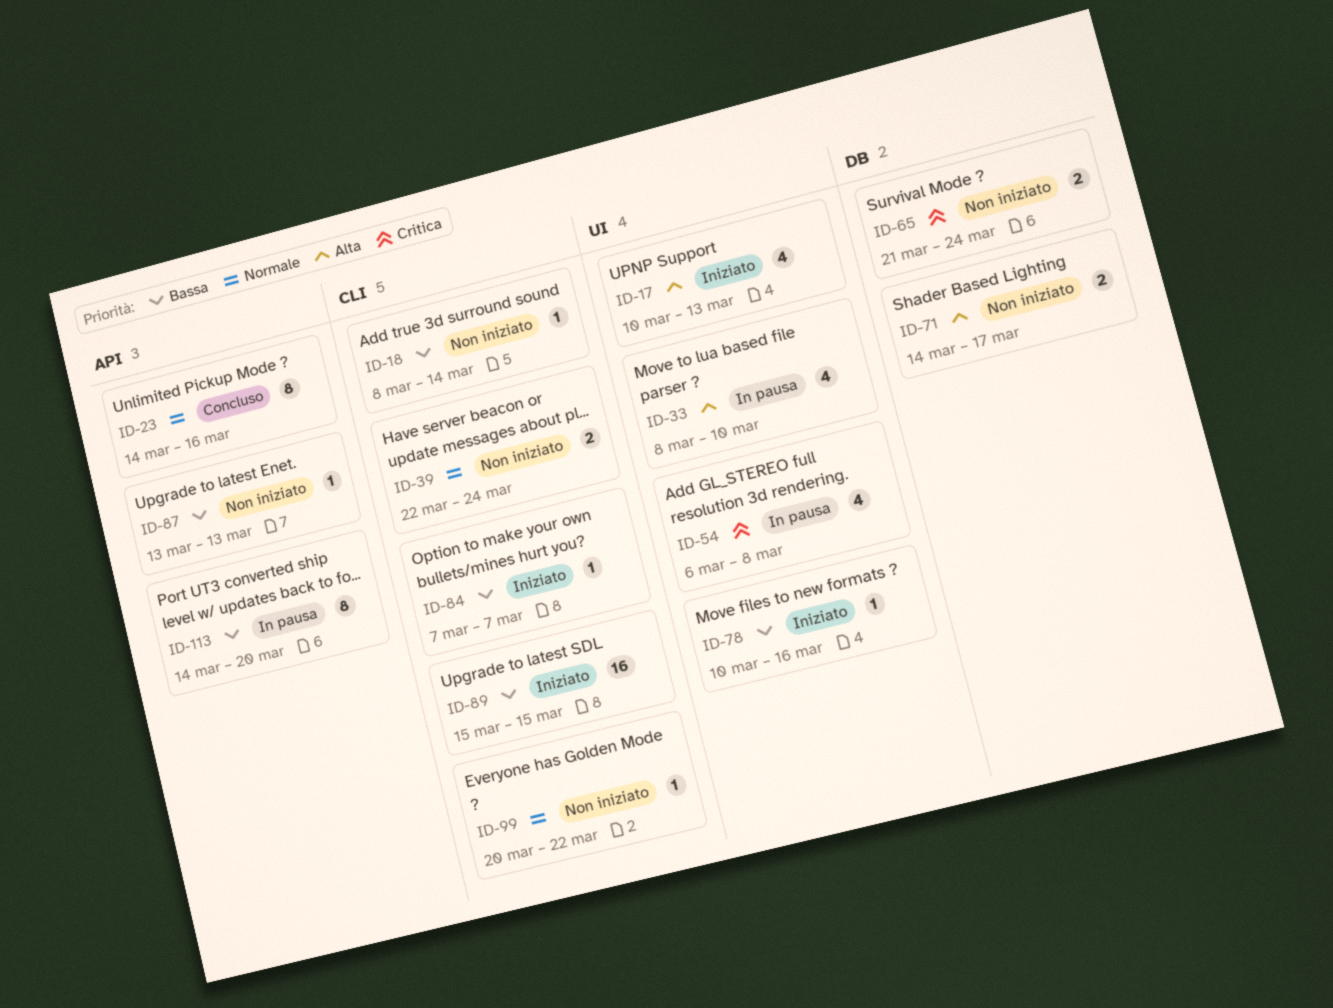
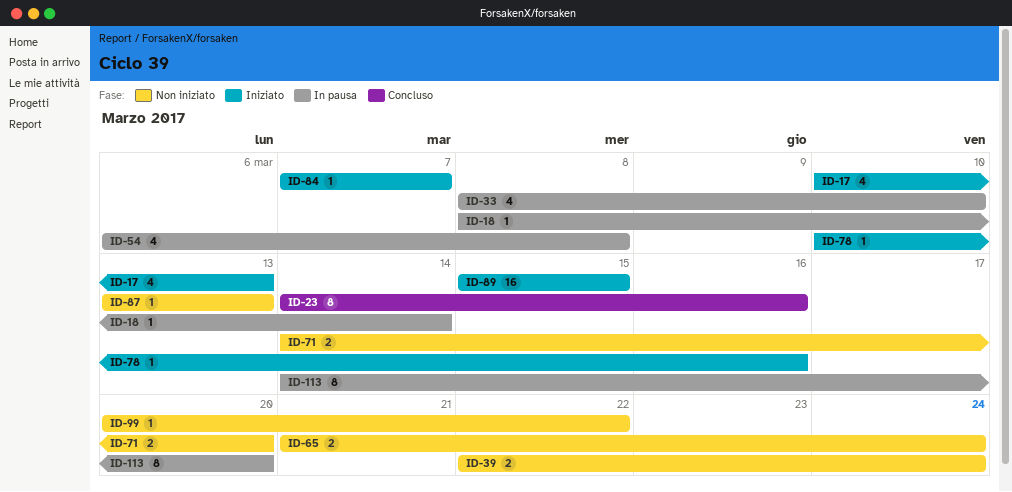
ID-18, status: Non iniziato -> In pausa
ID-71, due: Mar 17 -> Mar 20

